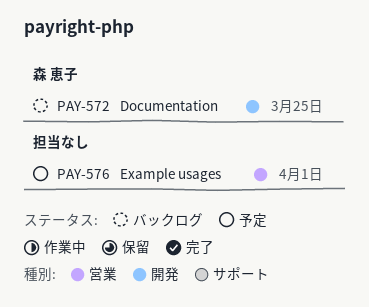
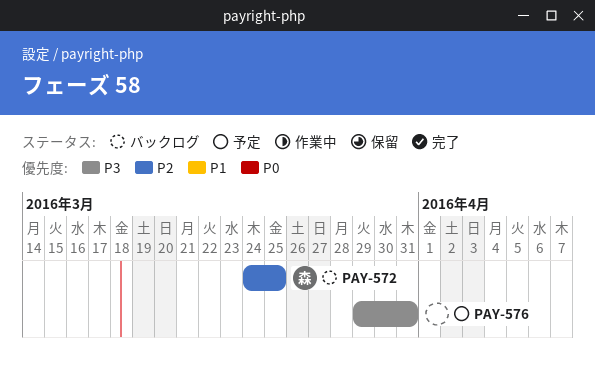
PAY-576, due: Apr 1 -> Mar 31

